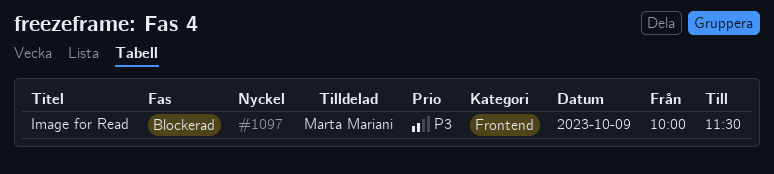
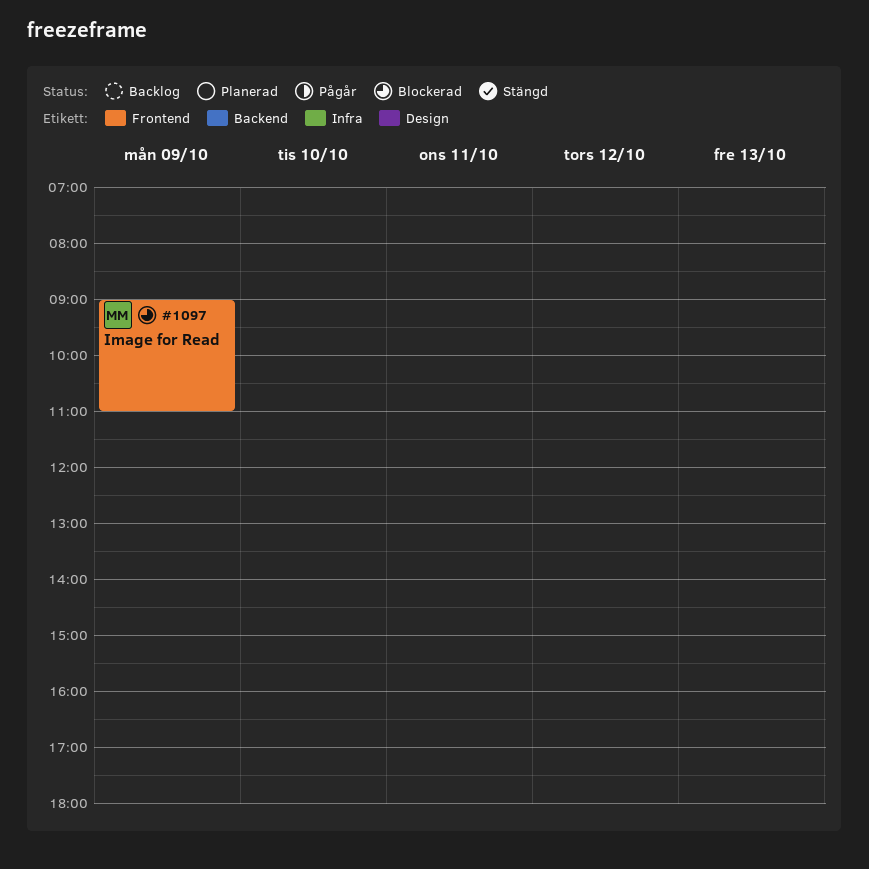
#1097, begins: 10:00 -> 09:00
#1097, ends: 11:30 -> 11:00

